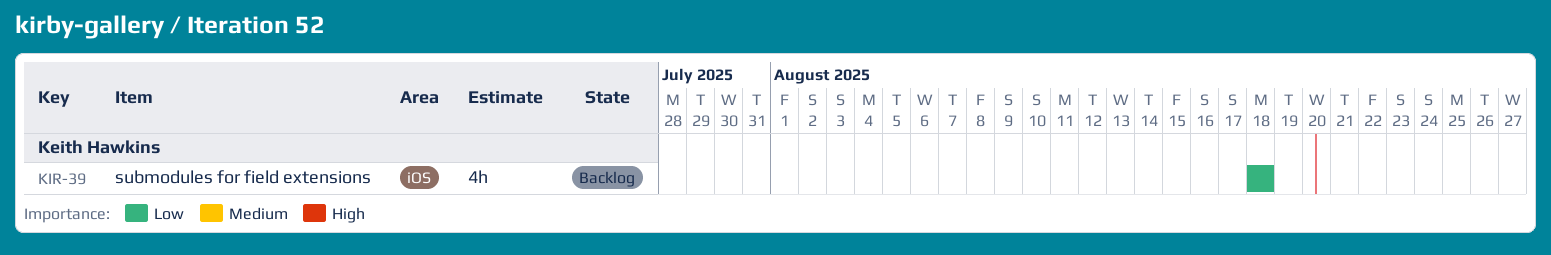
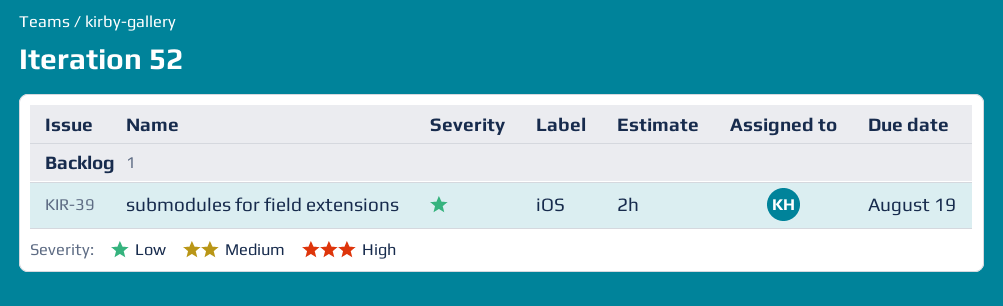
KIR-39, estimate: 4h -> 2h
KIR-39, due: Aug 18 -> Aug 19

